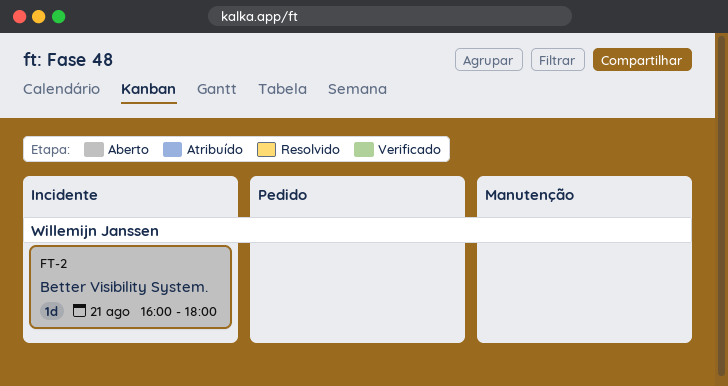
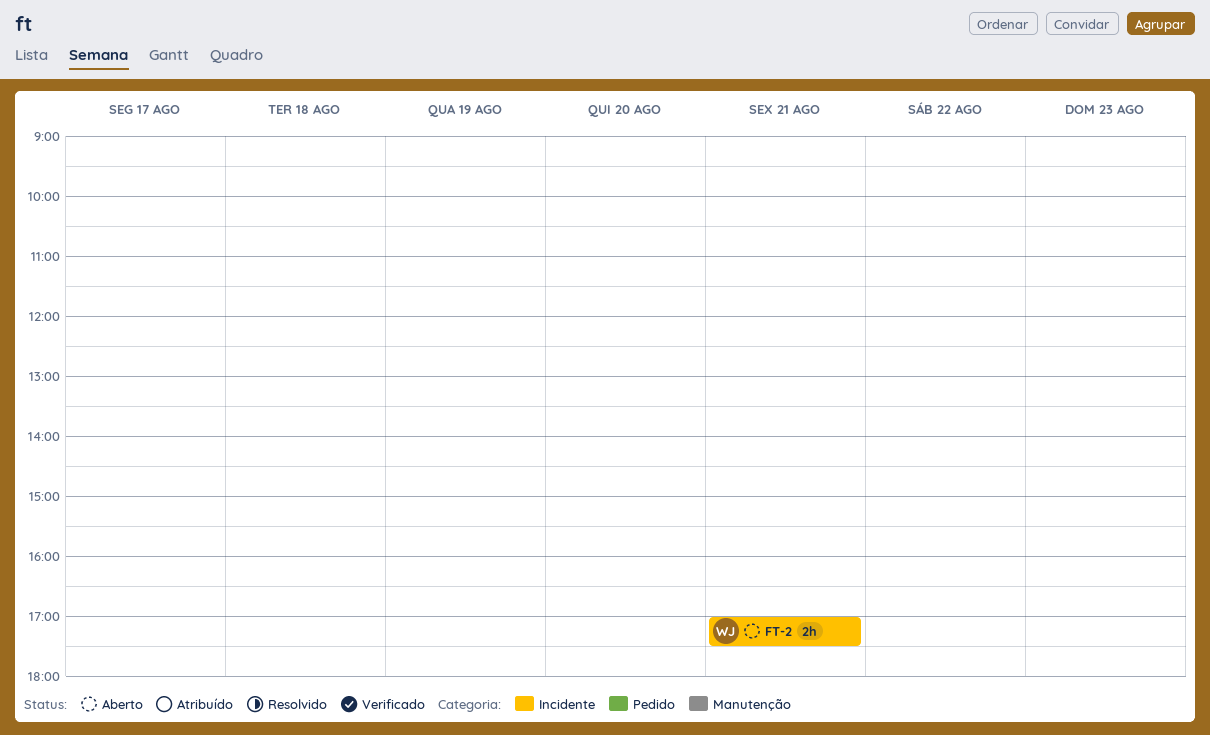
FT-2, estimate: 1d -> 2h
FT-2, begins: 16:00 -> 17:00
FT-2, ends: 18:00 -> 17:30

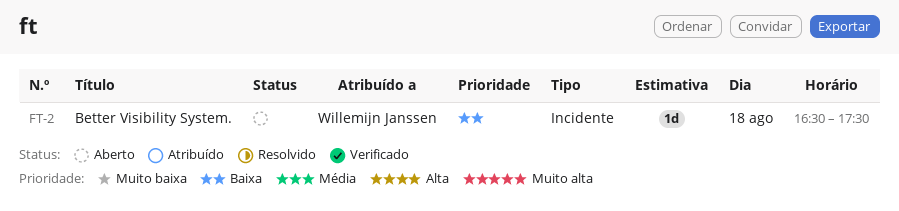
FT-2, estimate: 2h -> 1d
FT-2, day: Aug 21 -> Aug 18
FT-2, begins: 17:00 -> 16:30

